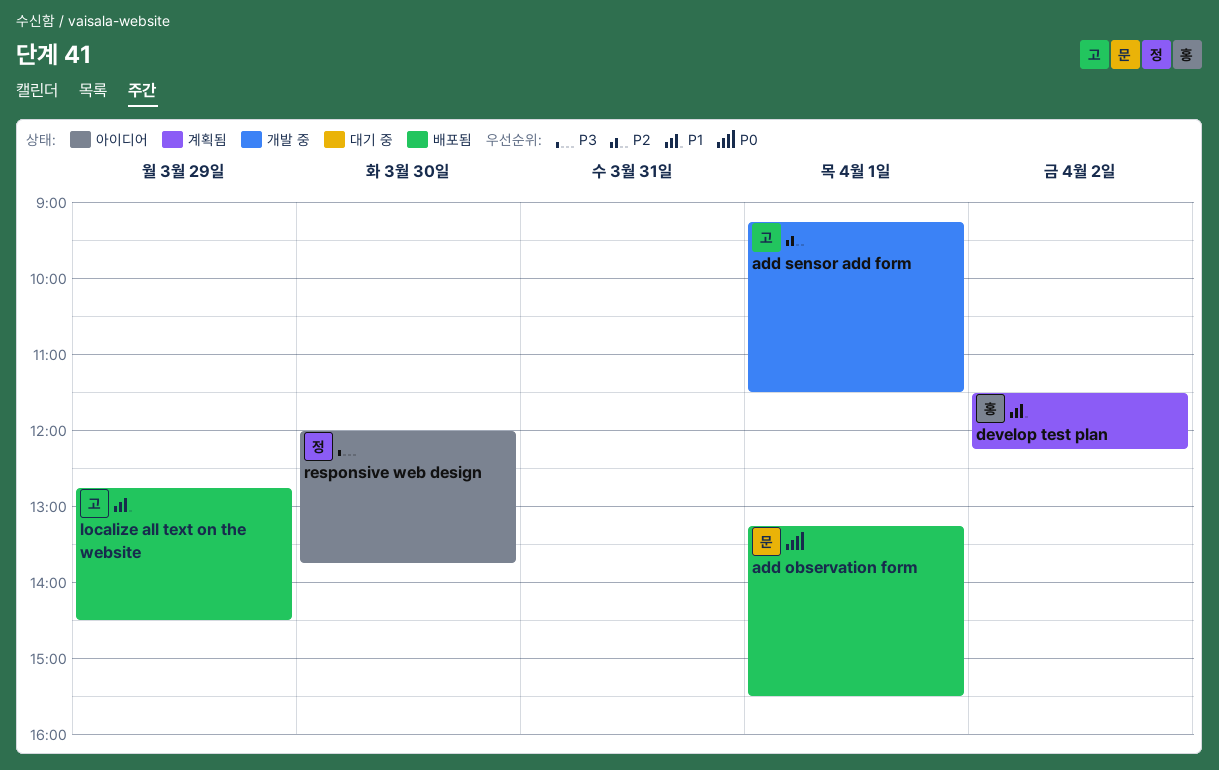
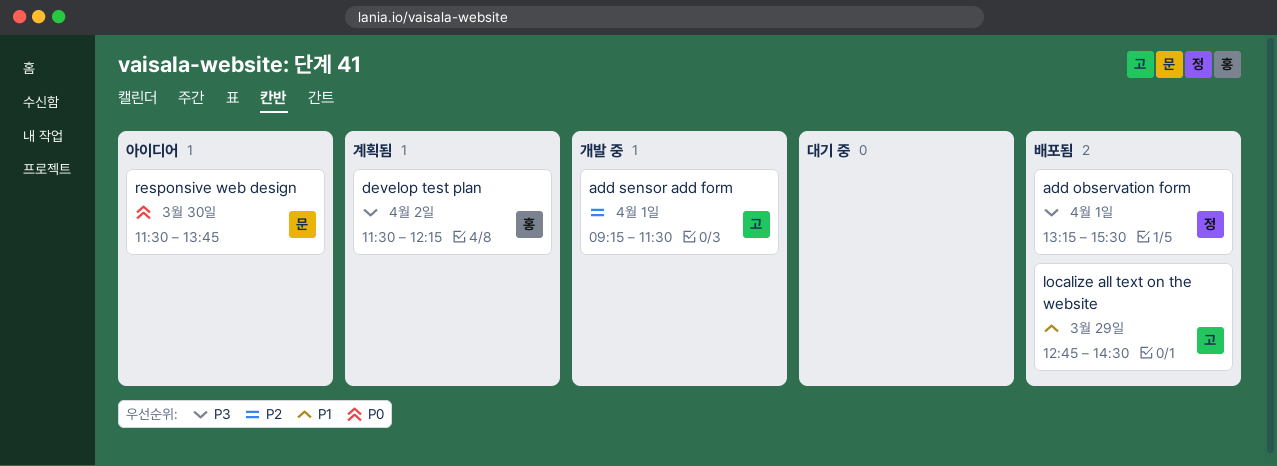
add observation form, owner: 문 -> 정
add observation form, priority: P0 -> P3
develop test plan, priority: P1 -> P3
responsive web design, owner: 정 -> 문
responsive web design, priority: P3 -> P0
responsive web design, begins: 12:00 -> 11:30

